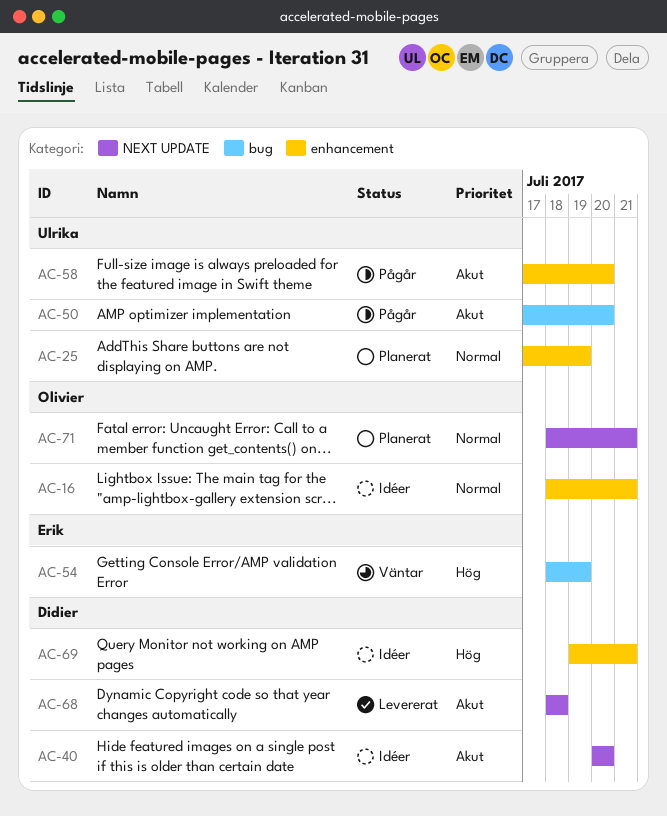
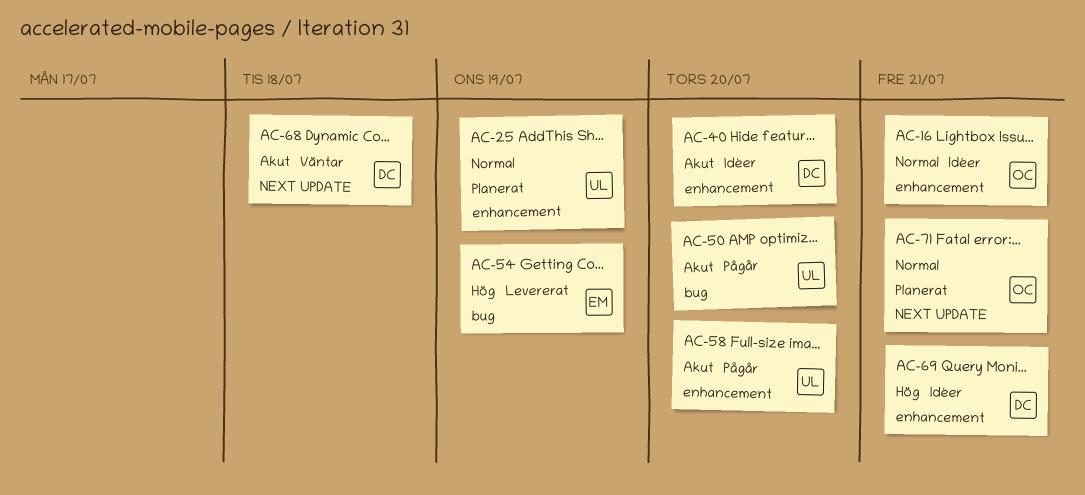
AC-40, label: NEXT UPDATE -> enhancement
AC-54, status: Väntar -> Levererat
AC-68, status: Levererat -> Väntar

